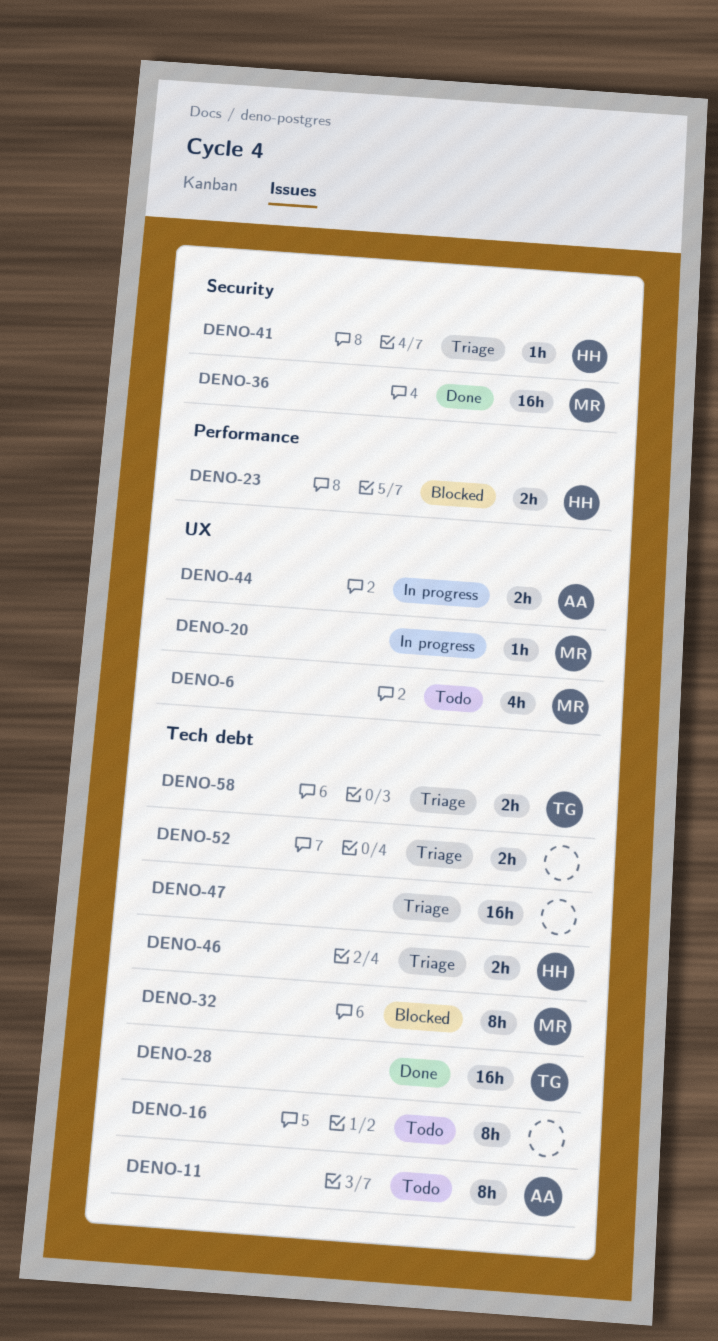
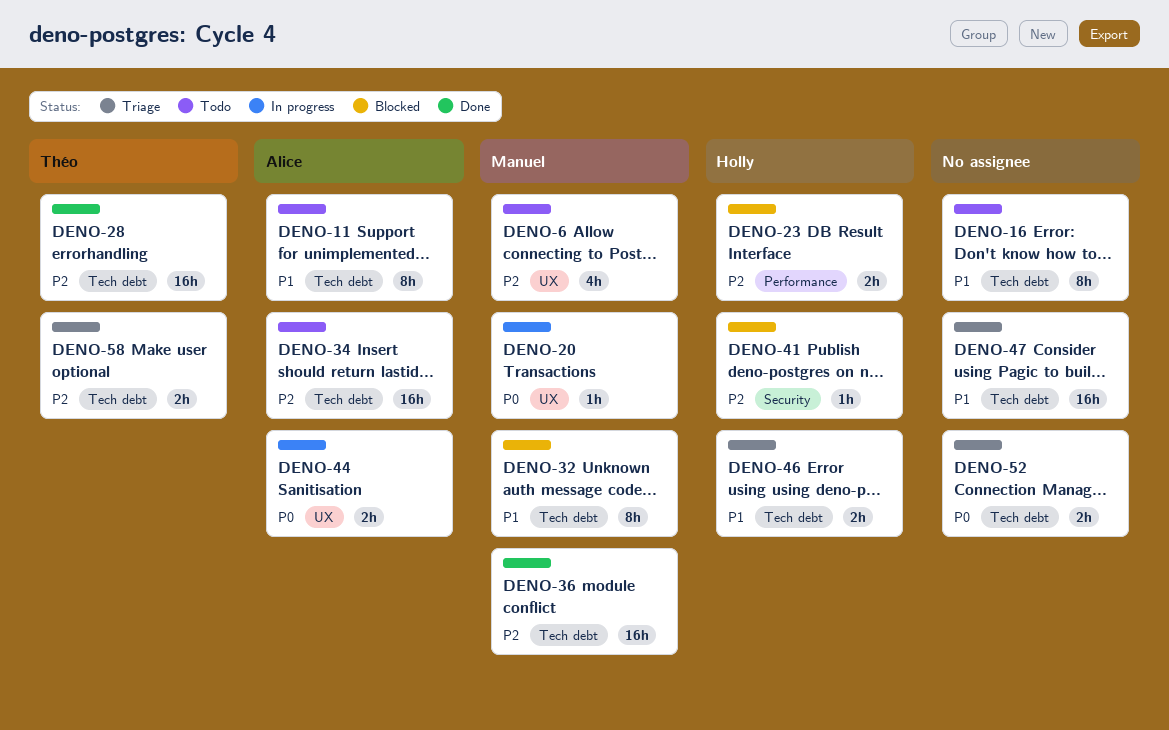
DENO-34: none -> present
DENO-36, label: Security -> Tech debt
DENO-41, status: Triage -> Blocked

